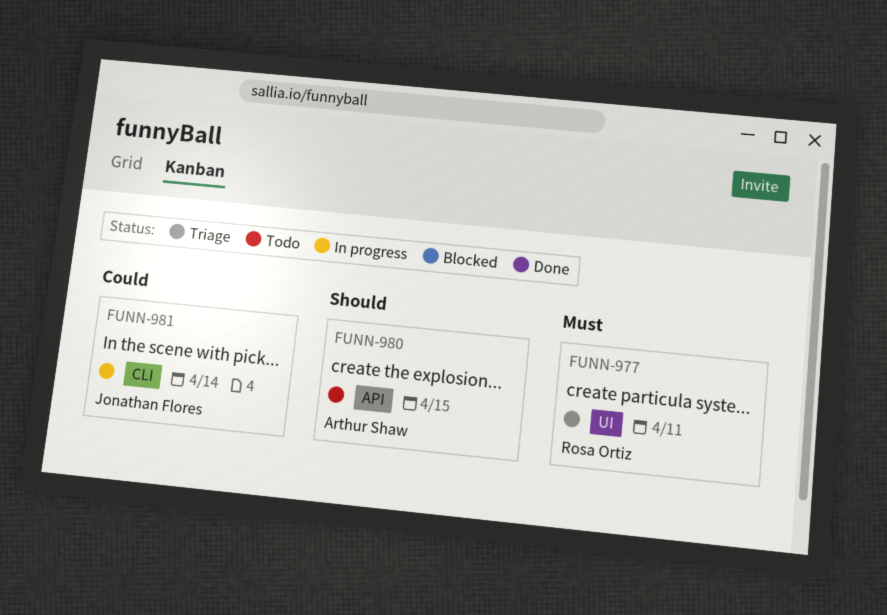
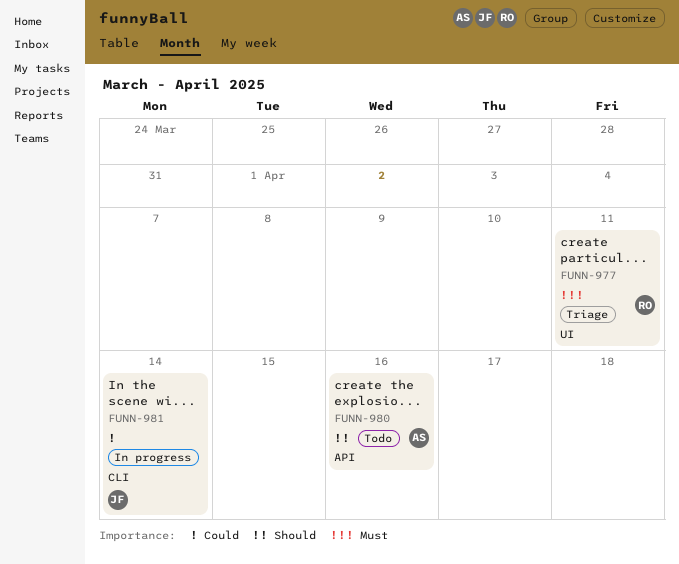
FUNN-980, due: Apr 15 -> Apr 16

